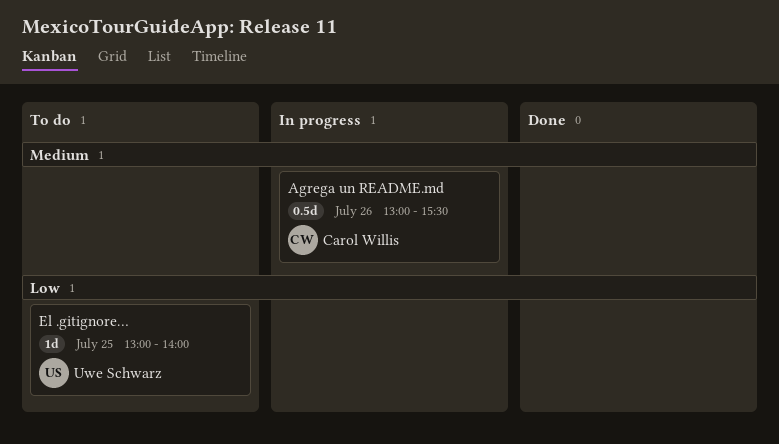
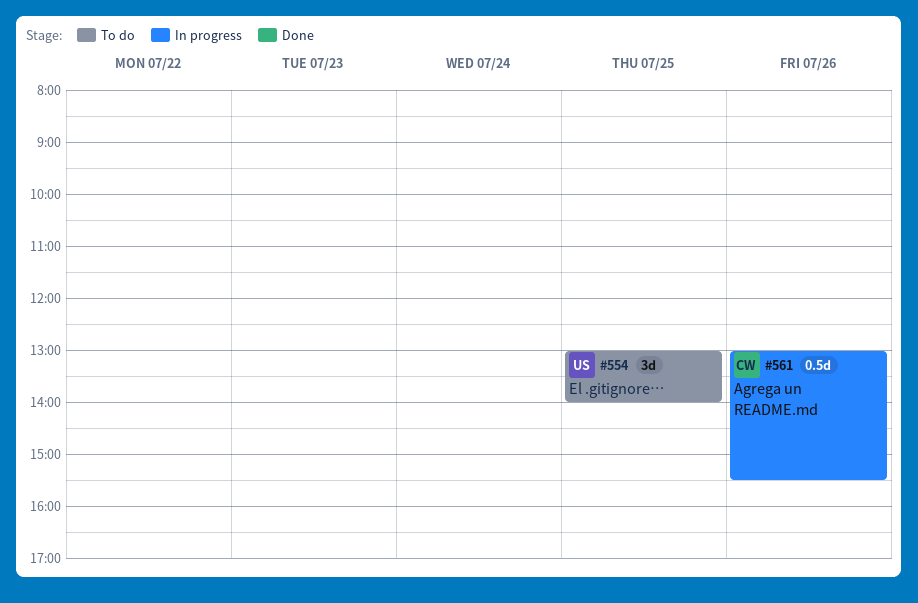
El .gitignore…, estimate: 1d -> 3d

